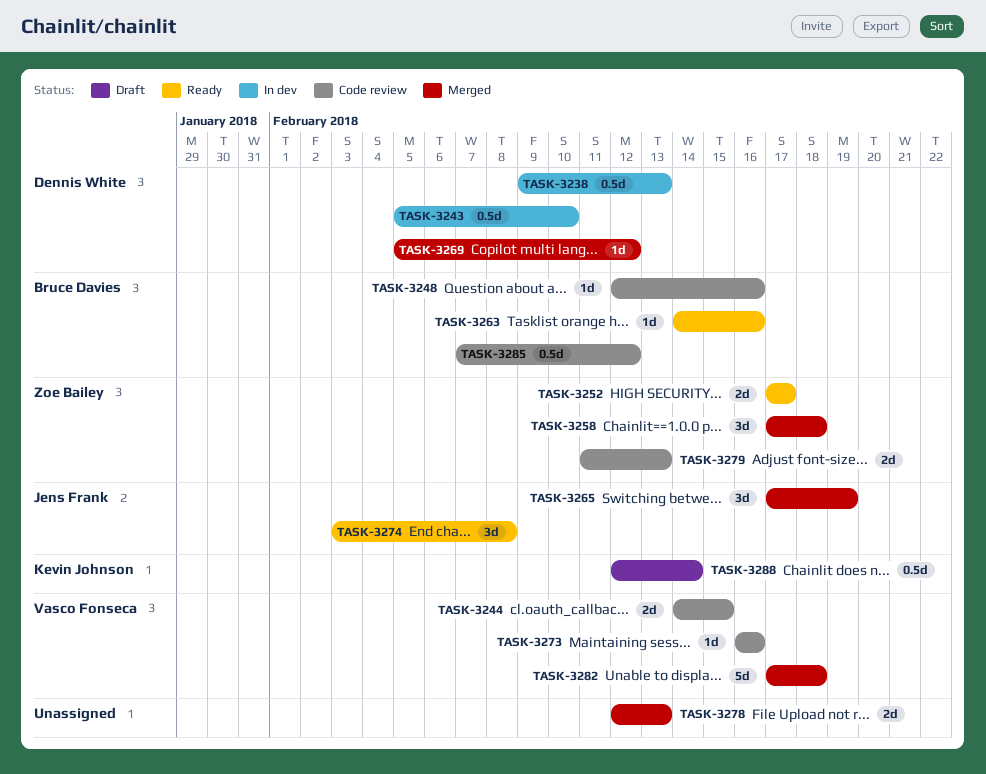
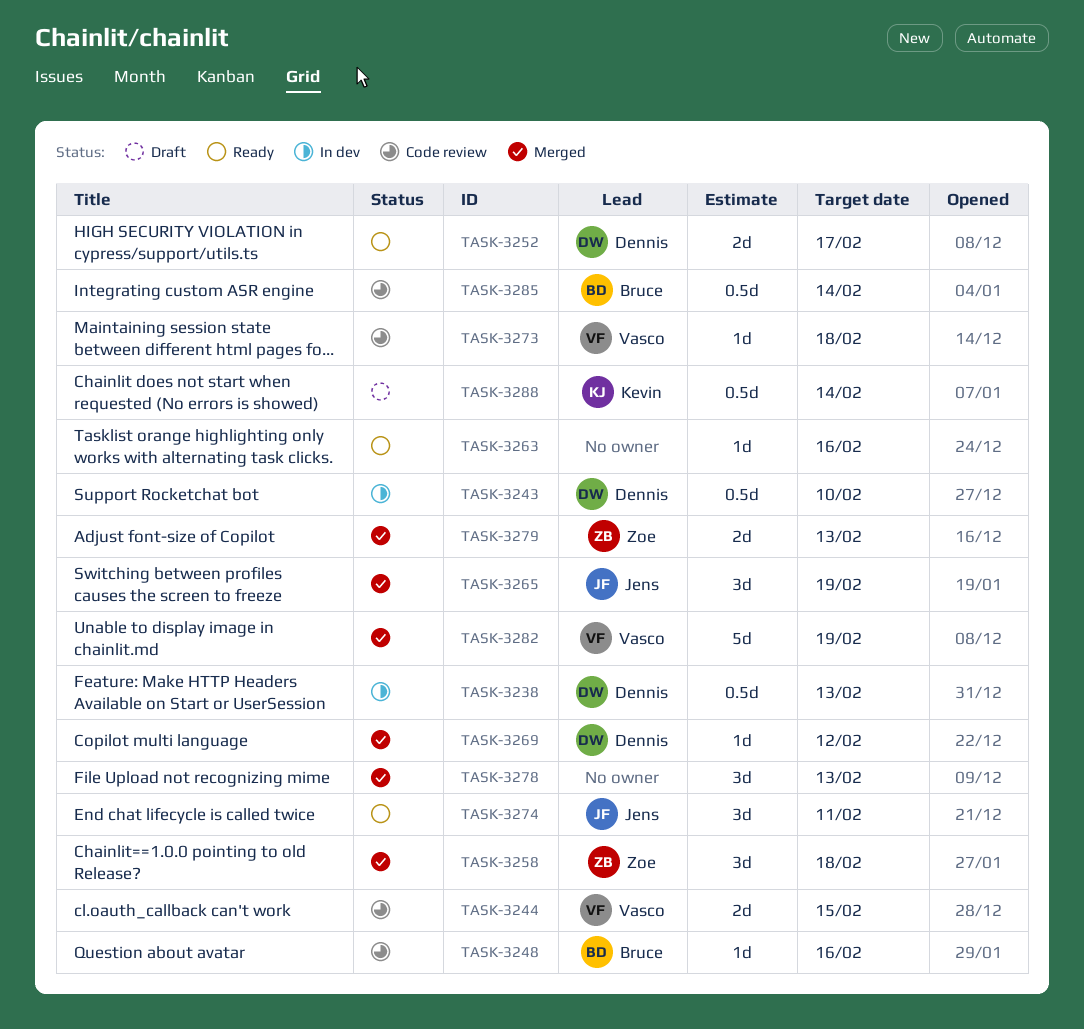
TASK-3252, owner: Zoe Bailey -> Dennis White
TASK-3263, owner: Bruce Davies -> none
TASK-3273, due: Feb 16 -> Feb 18
TASK-3274, due: Feb 8 -> Feb 11
TASK-3278, estimate: 2d -> 3d
TASK-3279, status: Code review -> Merged
TASK-3282, due: Feb 18 -> Feb 19
TASK-3285, due: Feb 12 -> Feb 14

